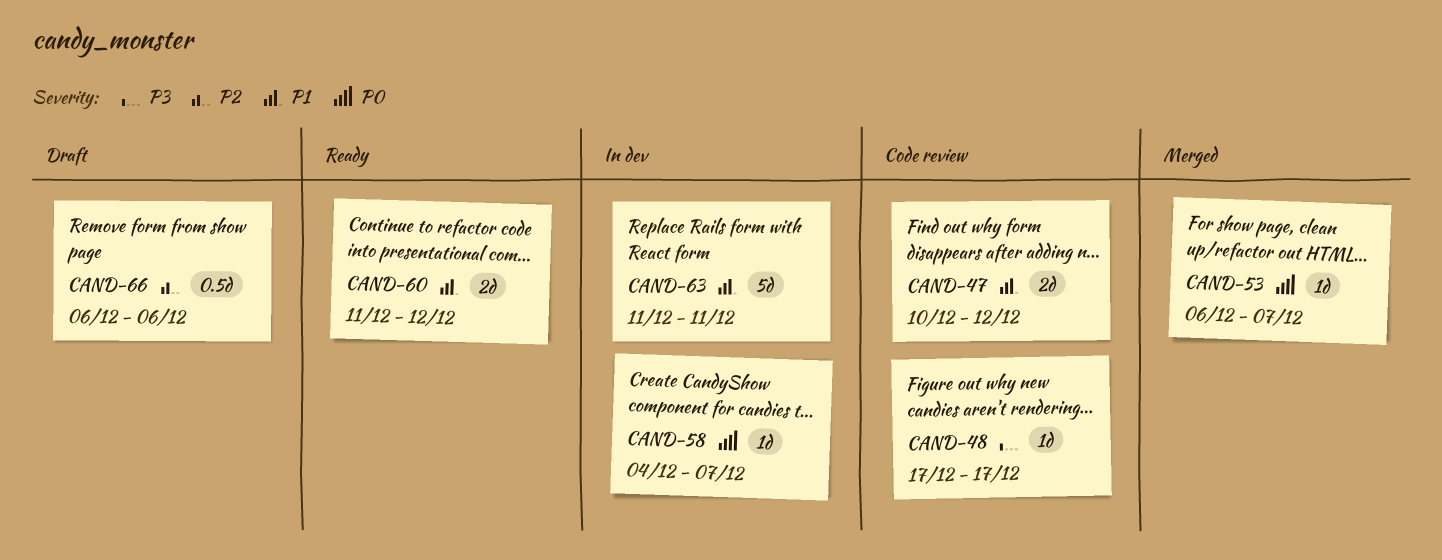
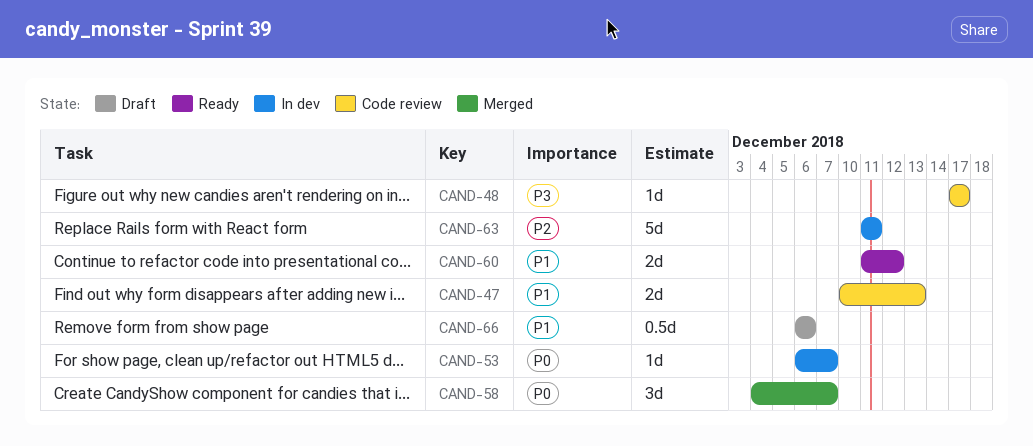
CAND-47, due: Dec 12 -> Dec 13
CAND-53, status: Merged -> In dev
CAND-58, status: In dev -> Merged
CAND-58, estimate: 1d -> 3d
CAND-63, priority: P1 -> P2
CAND-66, priority: P2 -> P1

